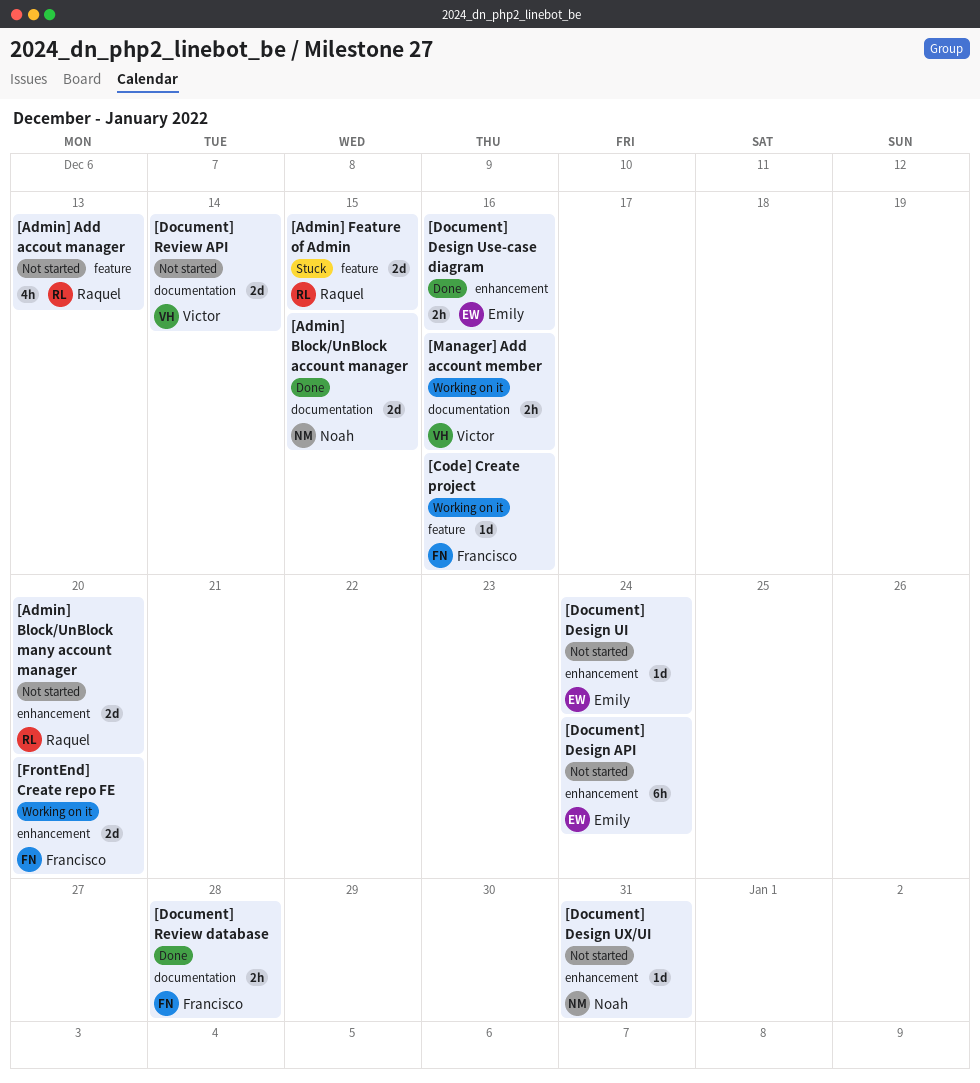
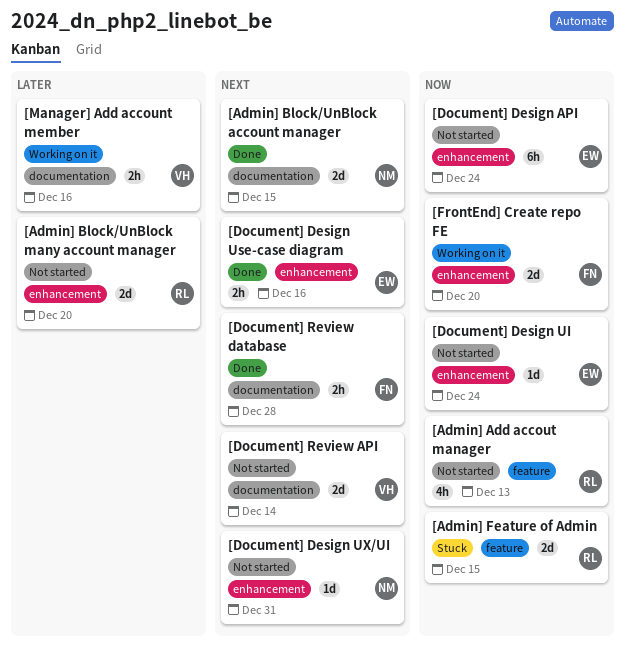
[Code] Create project: present -> none

